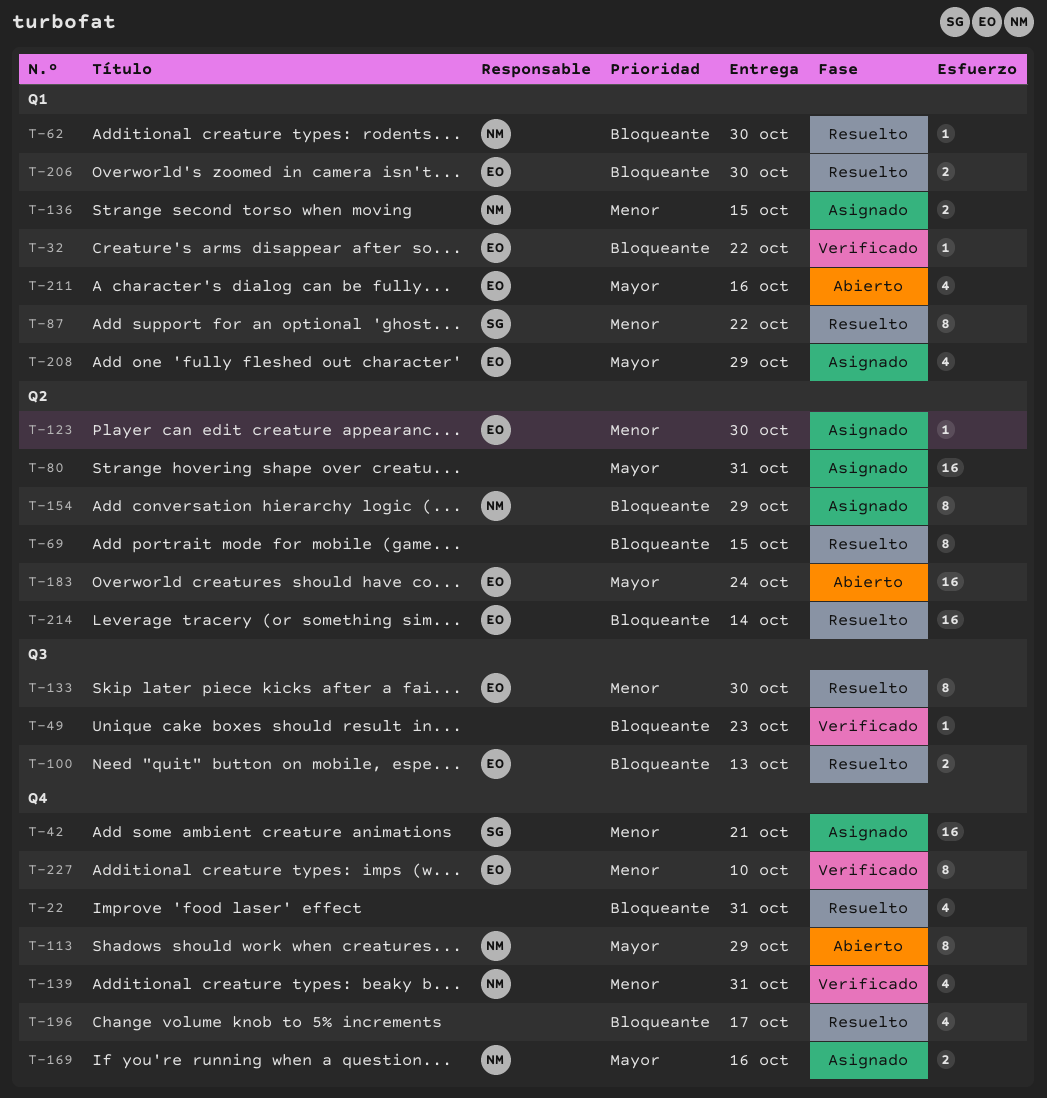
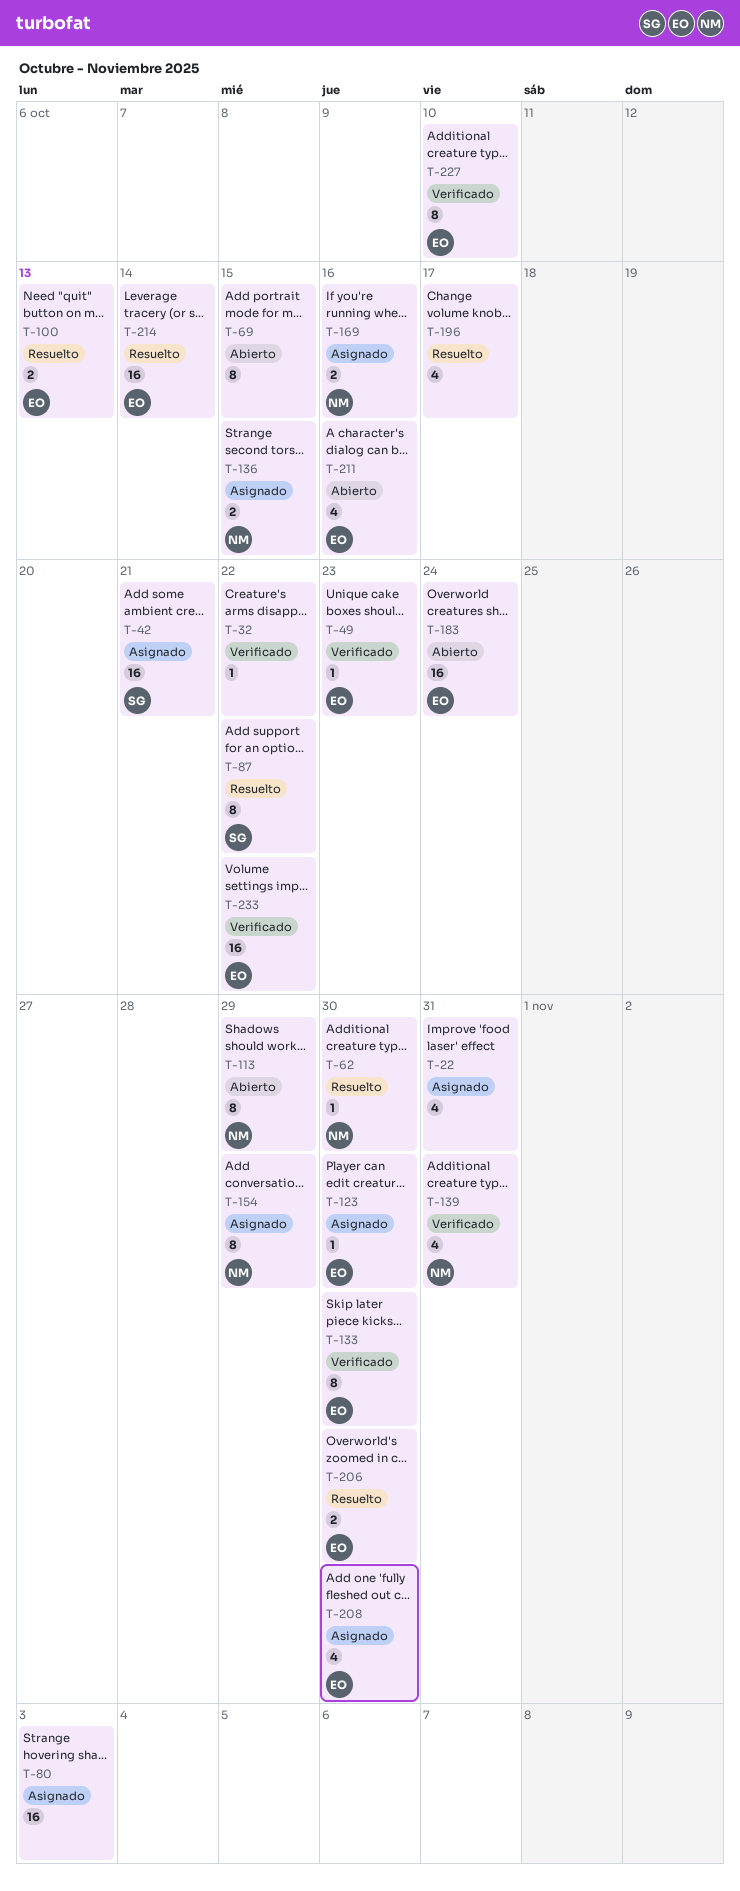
T-22, status: Resuelto -> Asignado
T-32, owner: EO -> none
T-49, owner: none -> EO
T-69, status: Resuelto -> Abierto
T-80, due: Oct 31 -> Nov 3
T-133, status: Resuelto -> Verificado
T-208, due: Oct 29 -> Oct 30
T-233: none -> present

